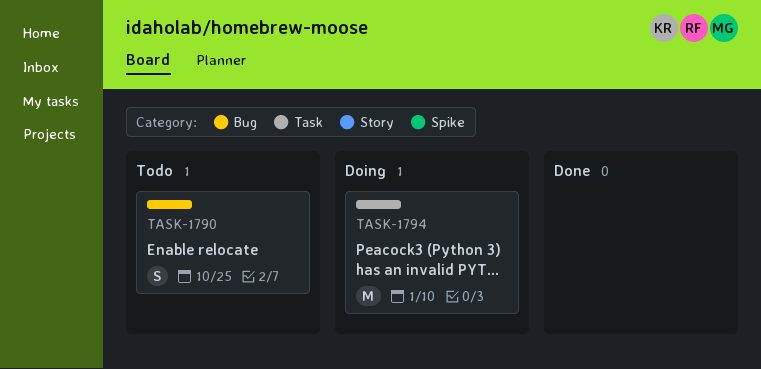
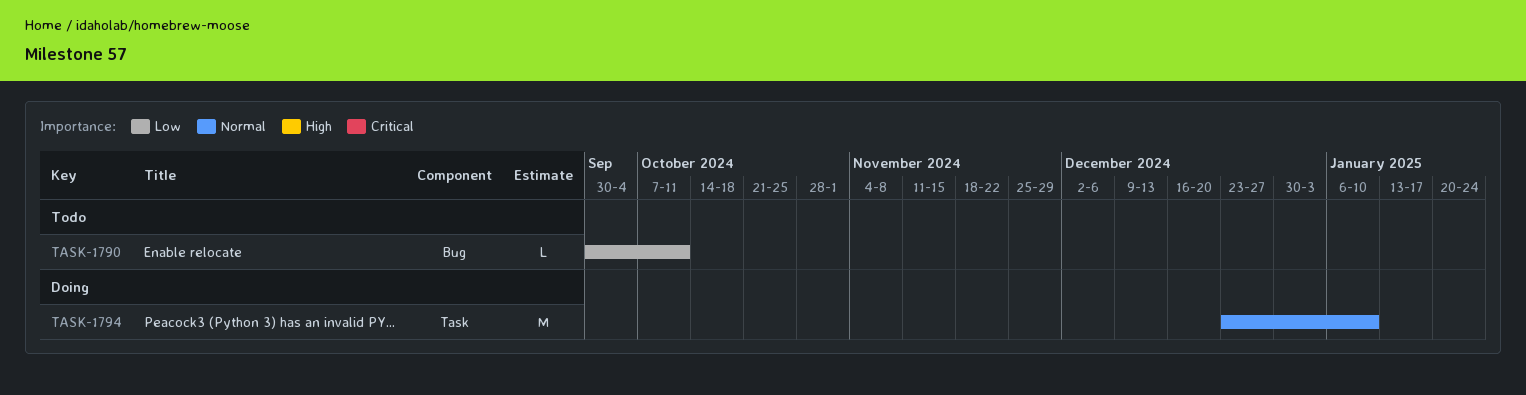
TASK-1790, estimate: S -> L
TASK-1790, due: Oct 25 -> Oct 11

